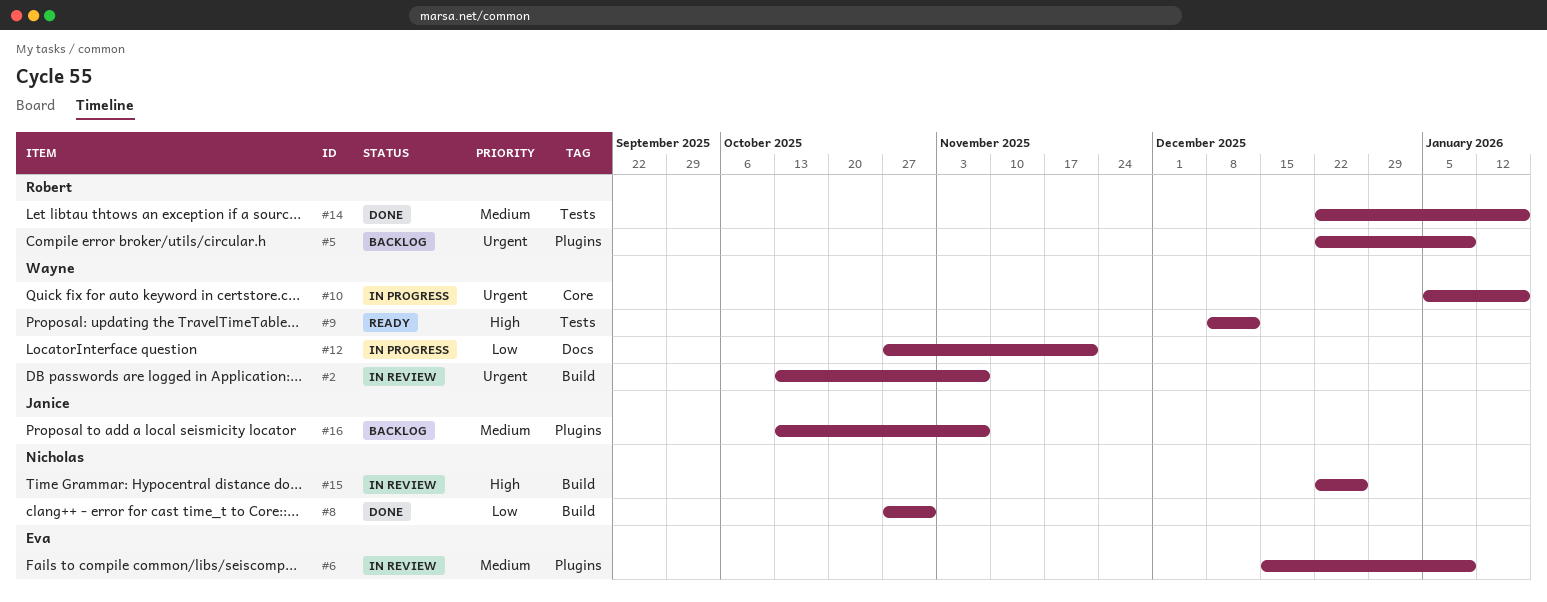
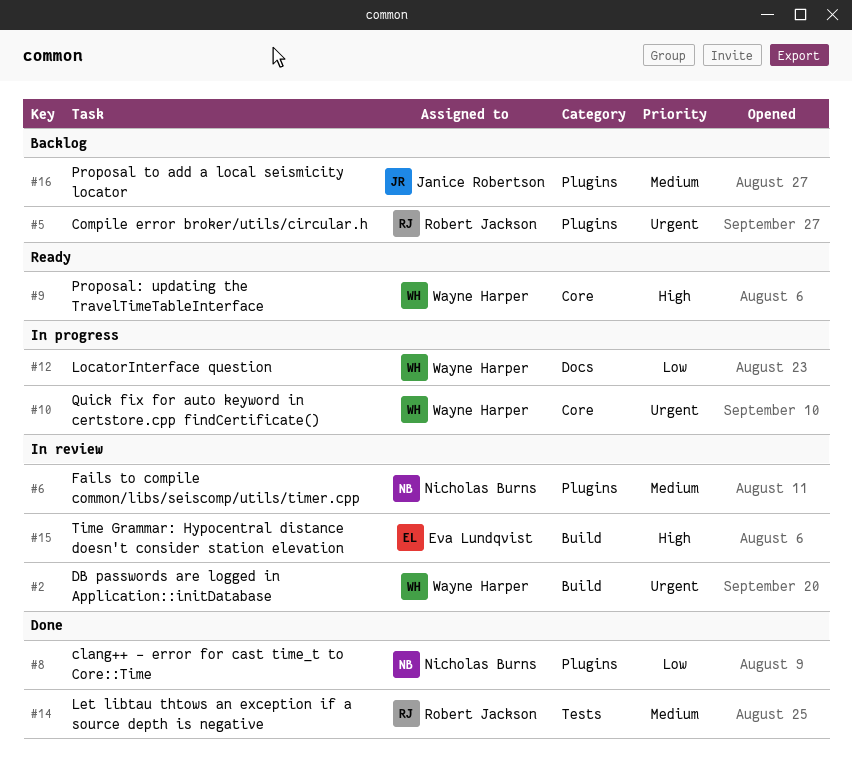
#6, owner: Eva Lundqvist -> Nicholas Burns
#8, label: Build -> Plugins
#9, label: Tests -> Core
#15, owner: Nicholas Burns -> Eva Lundqvist

